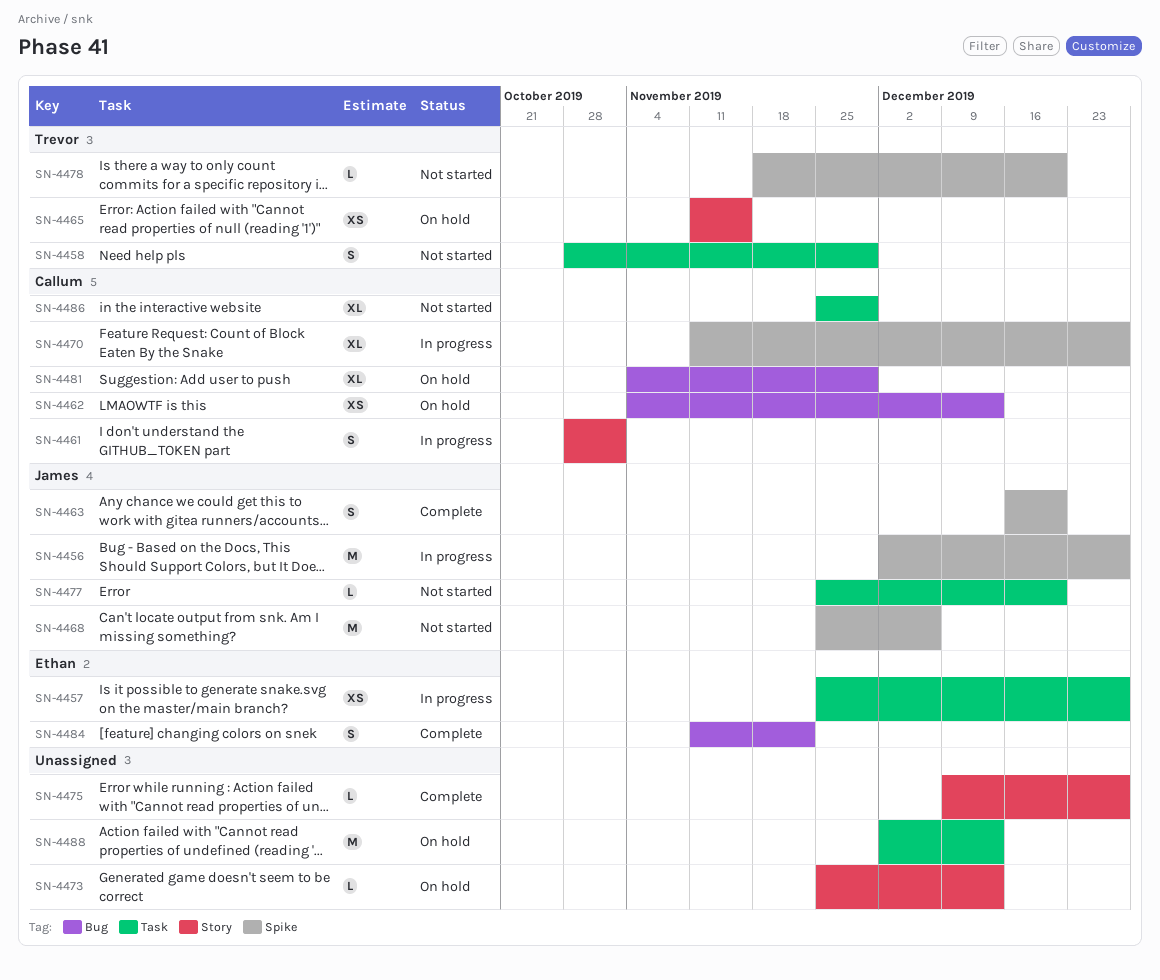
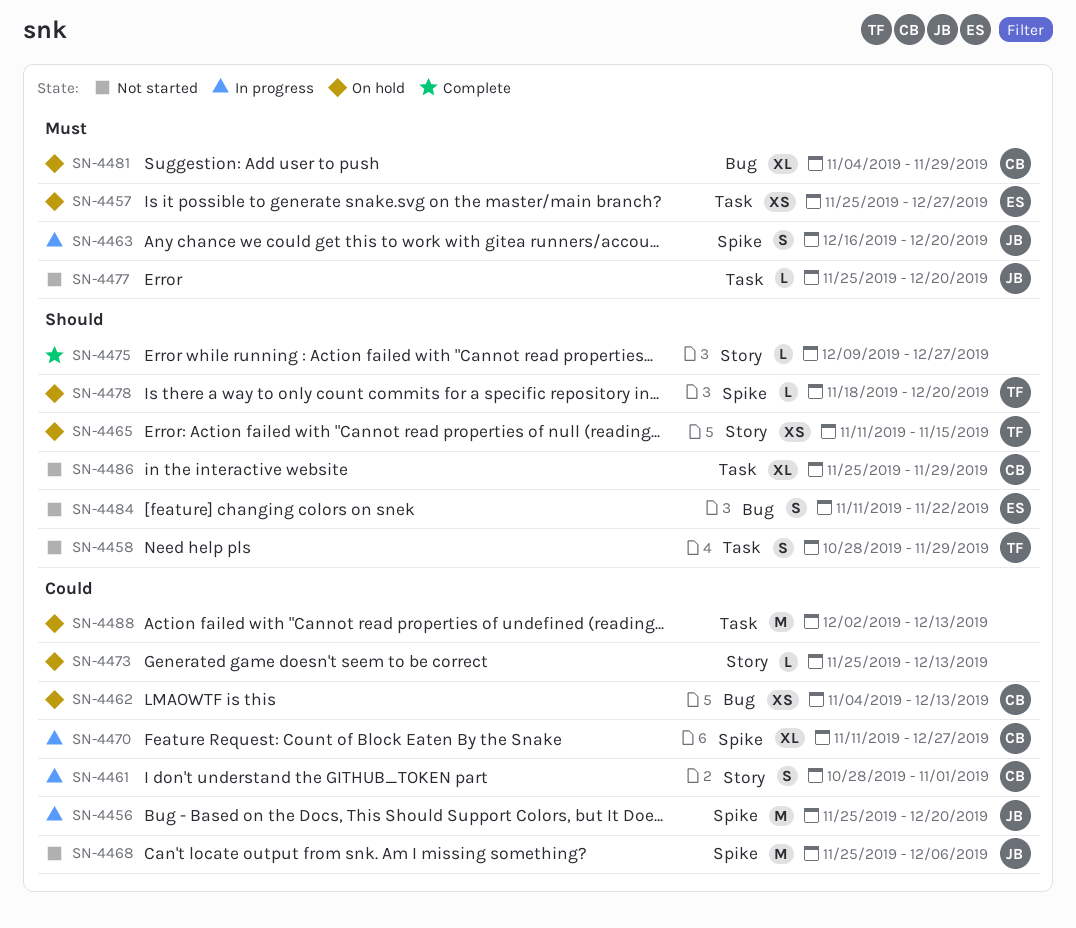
SN-4456, start: Dec 2 -> Nov 25
SN-4456, due: Dec 27 -> Dec 20
SN-4457, status: In progress -> On hold
SN-4463, status: Complete -> In progress
SN-4478, status: Not started -> On hold
SN-4484, status: Complete -> Not started

